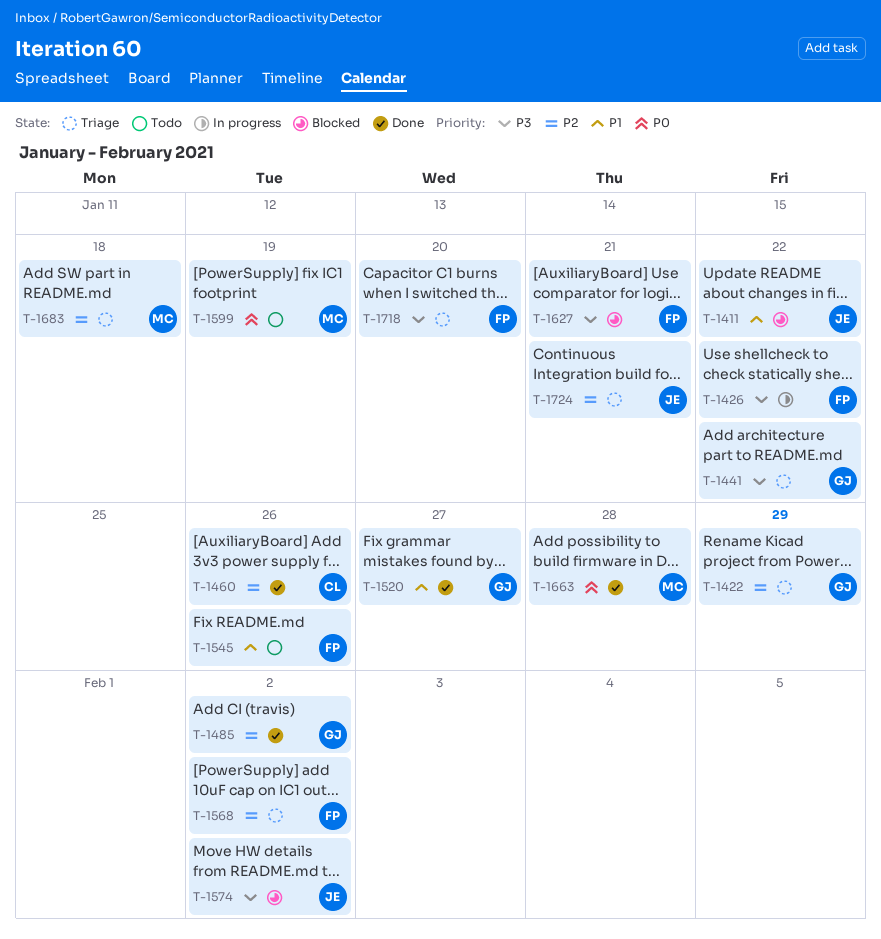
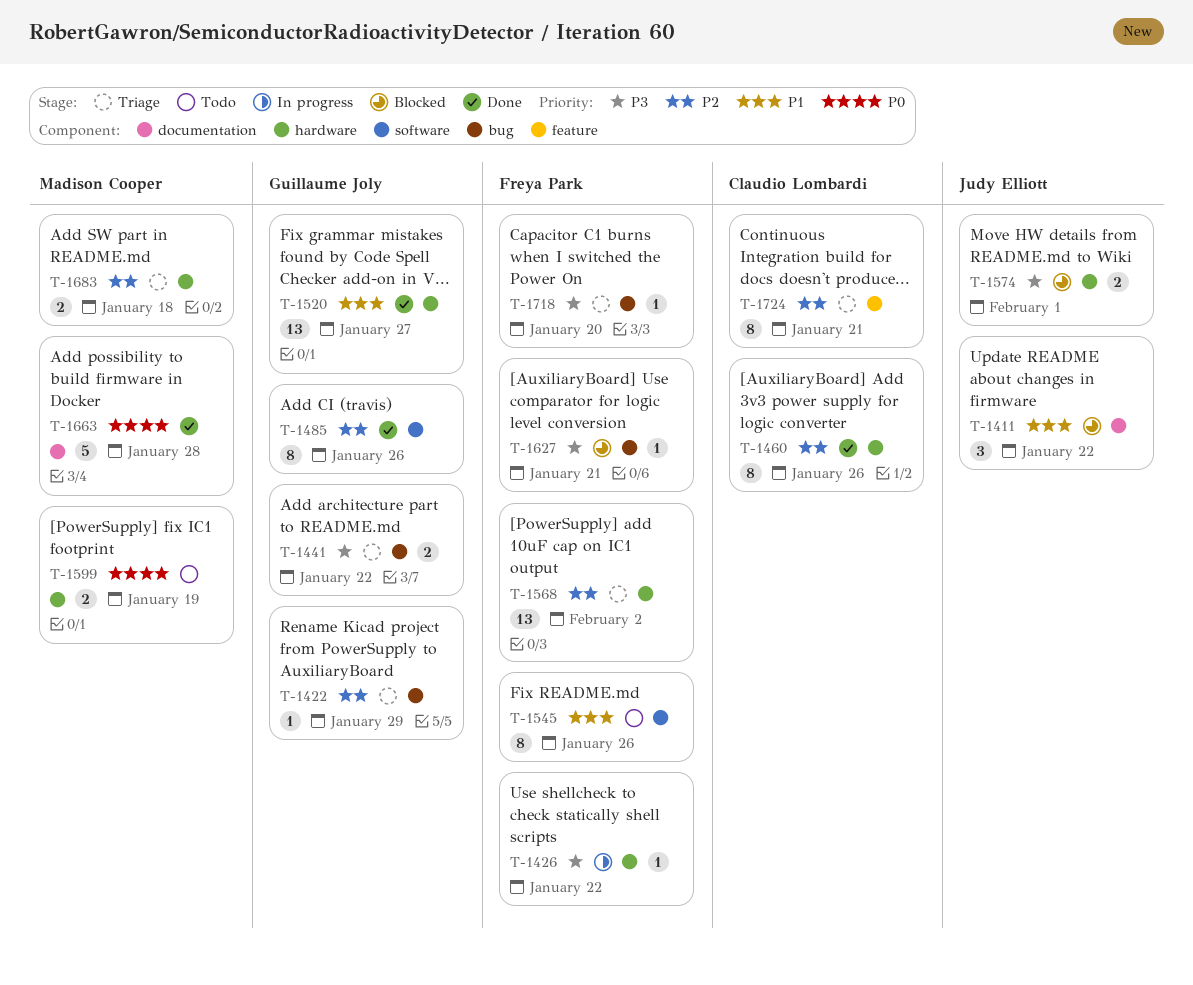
T-1485, due: Feb 2 -> Jan 26
T-1574, due: Feb 2 -> Feb 1
T-1724, owner: Judy Elliott -> Claudio Lombardi

